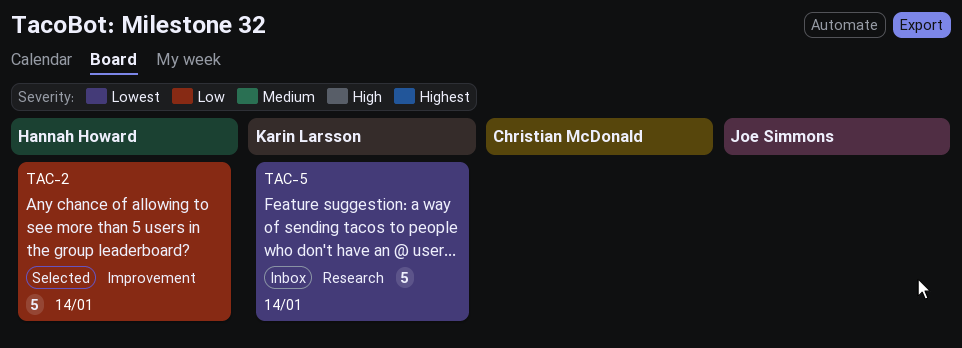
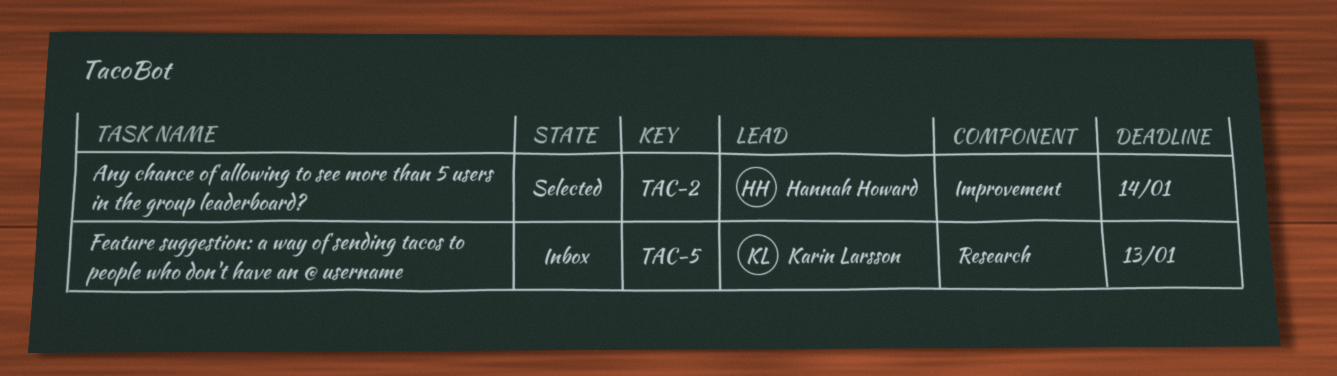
TAC-5, due: Jan 14 -> Jan 13

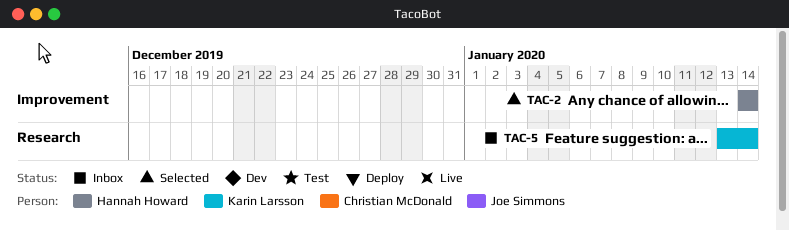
TAC-5, due: Jan 13 -> Jan 14

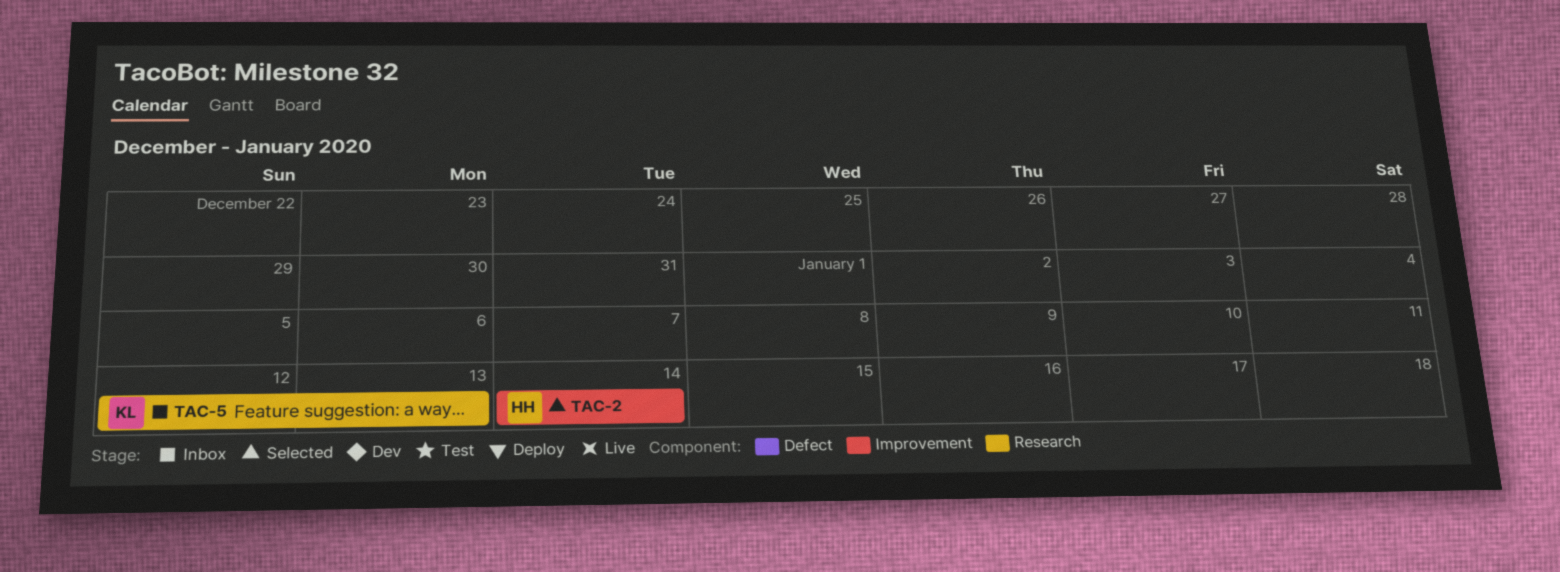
TAC-5, start: Jan 13 -> Jan 12
TAC-5, due: Jan 14 -> Jan 13

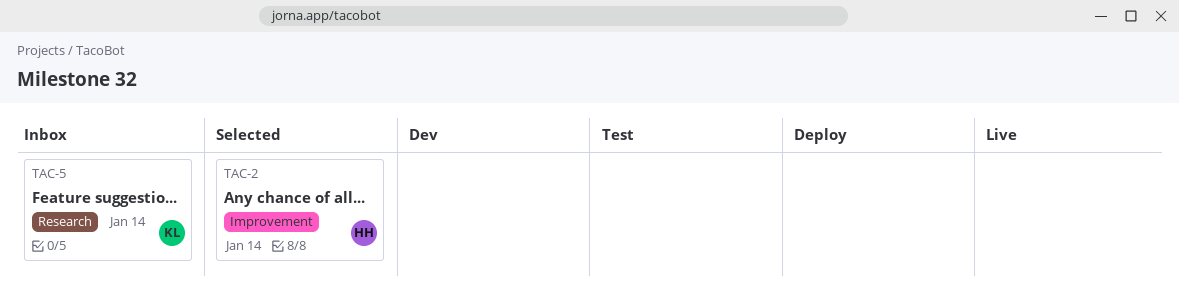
TAC-5, due: Jan 13 -> Jan 14

